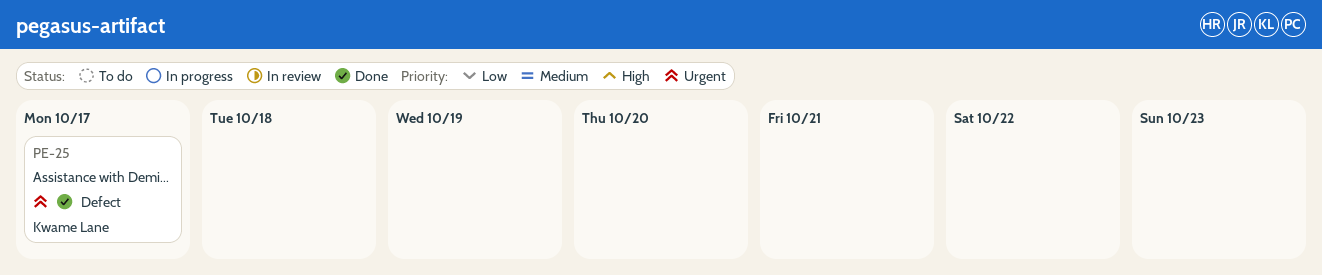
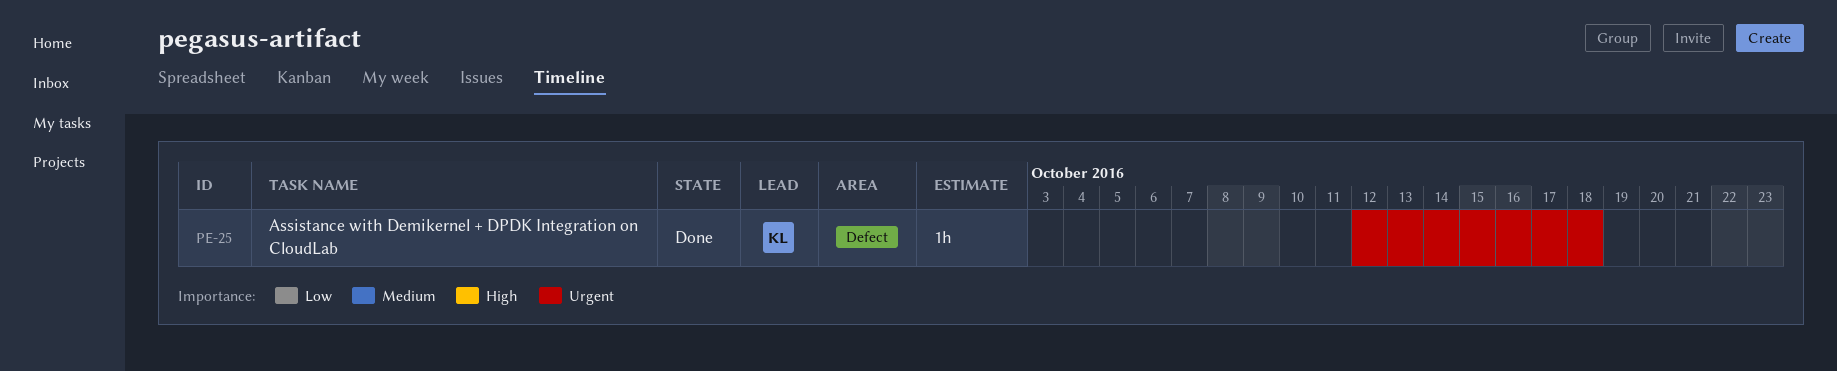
PE-25, due: Oct 17 -> Oct 18

